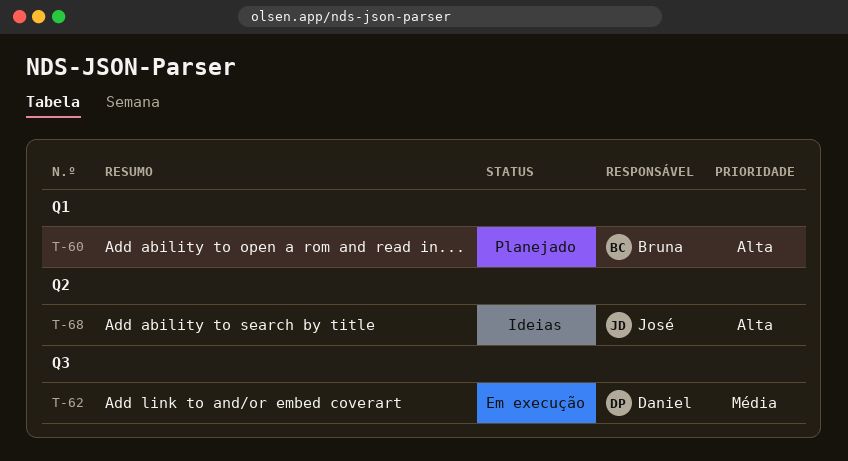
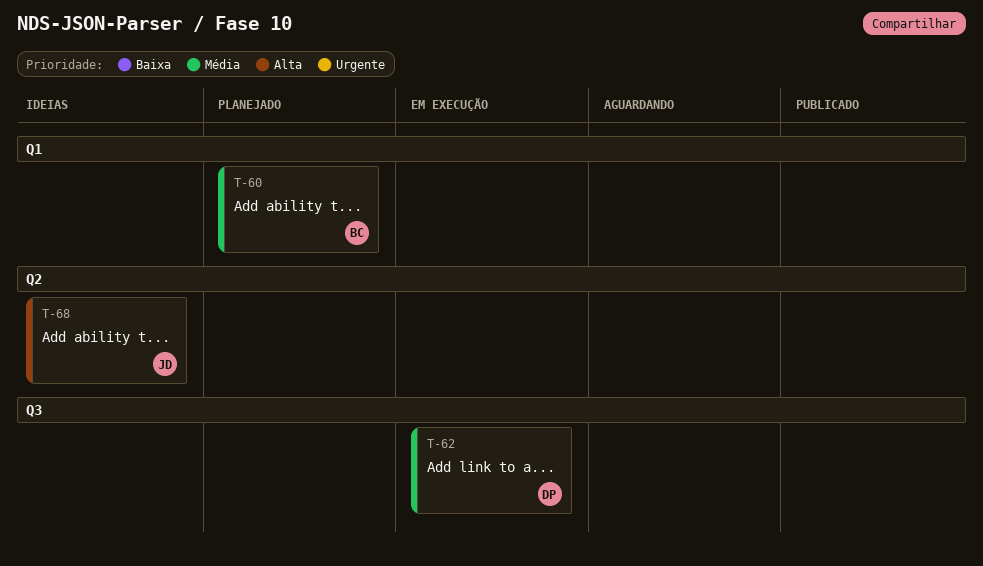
T-60, priority: Alta -> Média

